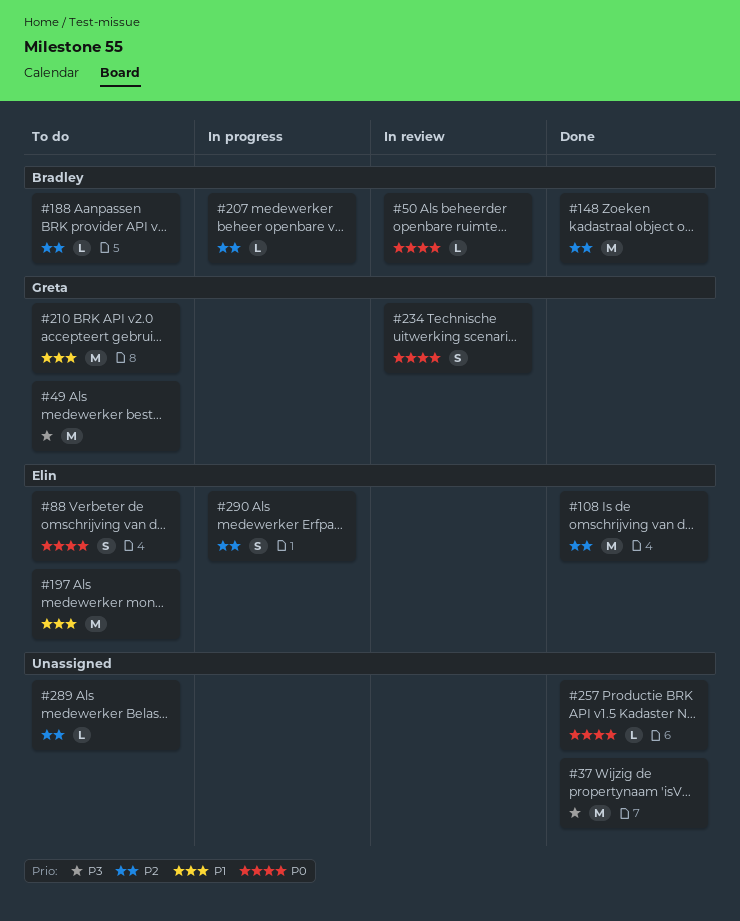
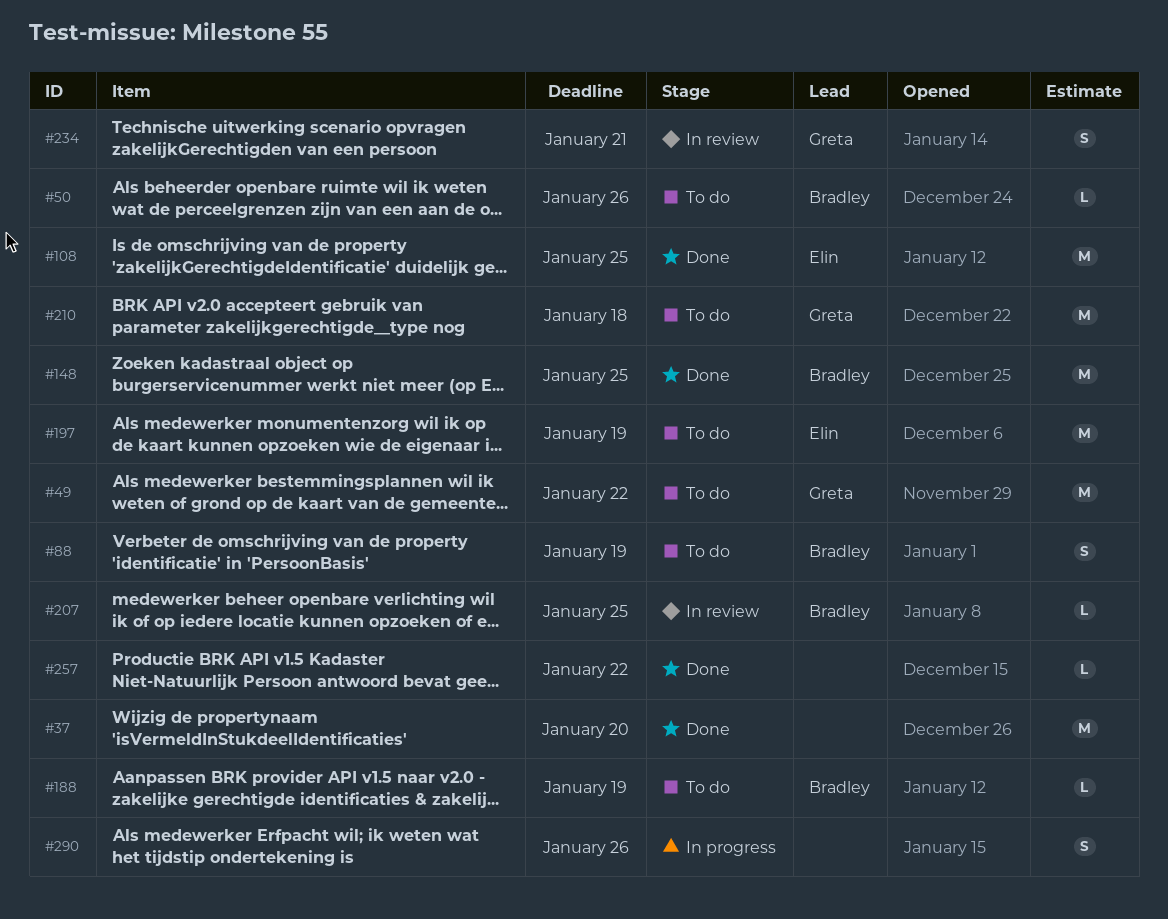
#50, status: In review -> To do
#88, owner: Elin -> Bradley
#207, status: In progress -> In review
#289: present -> none
#290, owner: Elin -> none

